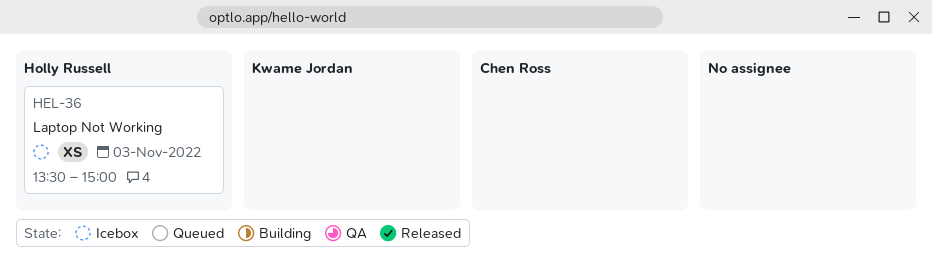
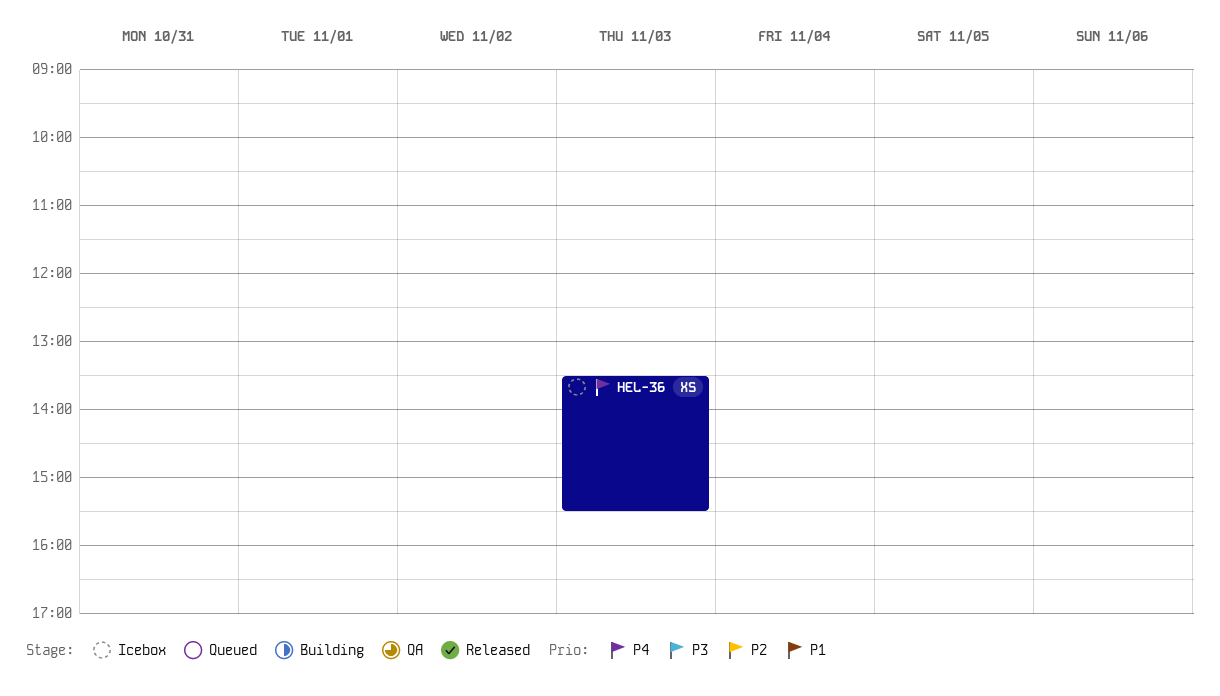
HEL-36, ends: 15:00 -> 15:30

